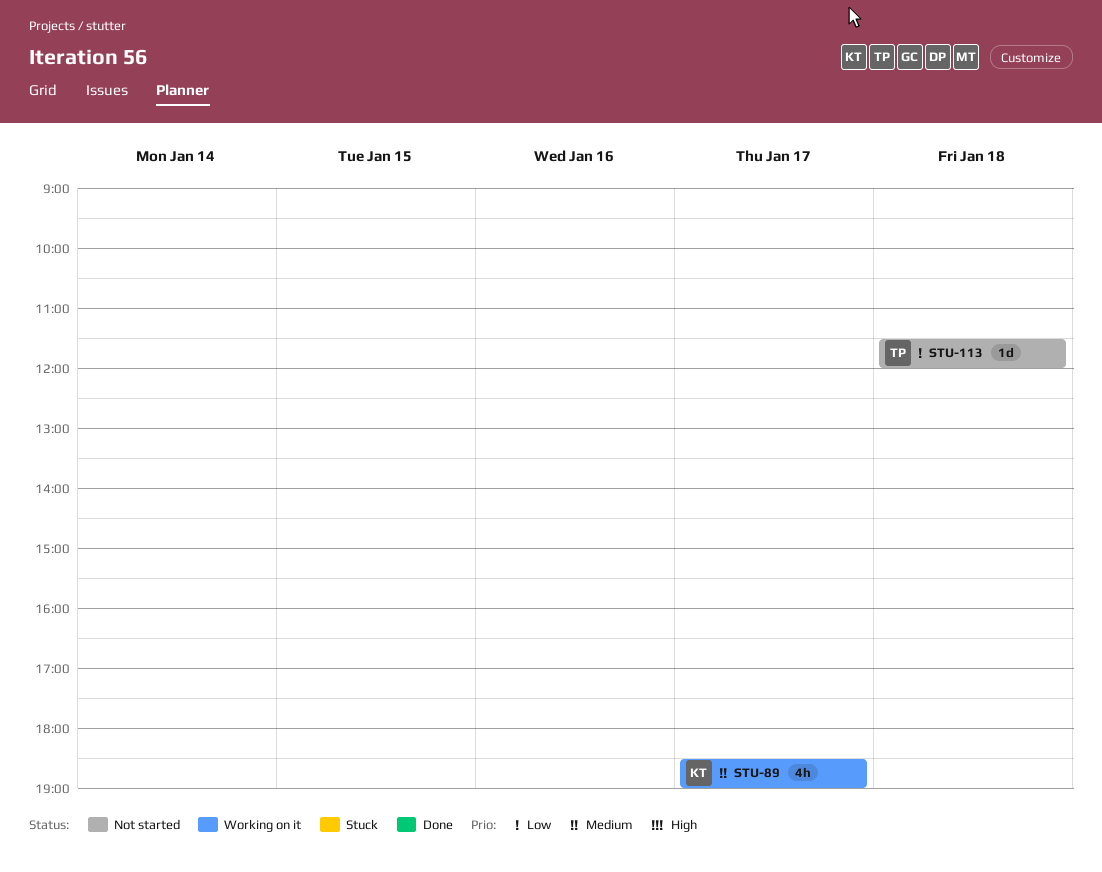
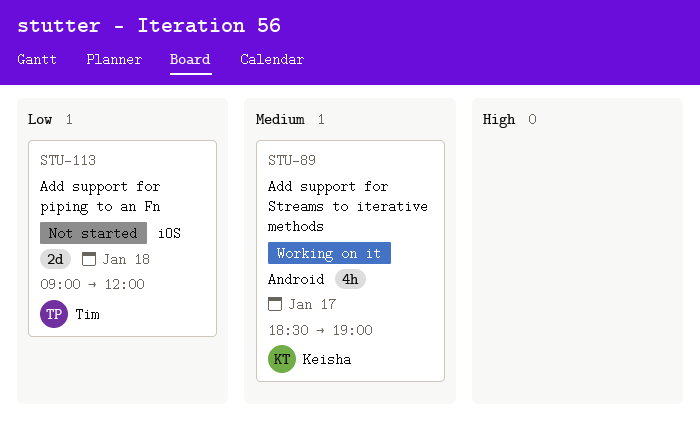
STU-113, estimate: 1d -> 2d
STU-113, begins: 11:30 -> 09:00

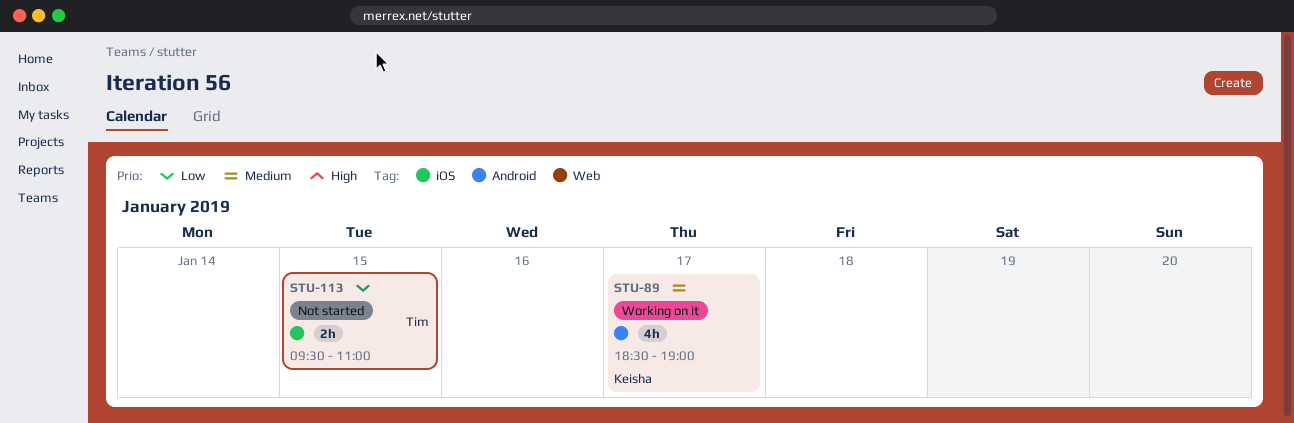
STU-113, estimate: 2d -> 2h
STU-113, day: Jan 18 -> Jan 15
STU-113, begins: 09:00 -> 09:30
STU-113, ends: 12:00 -> 11:00

